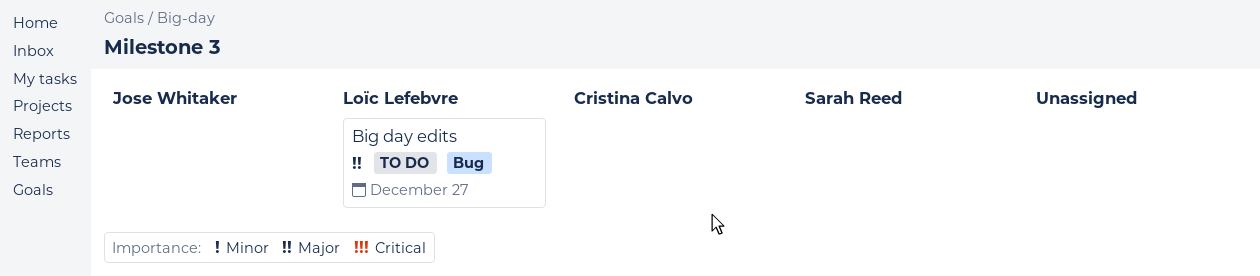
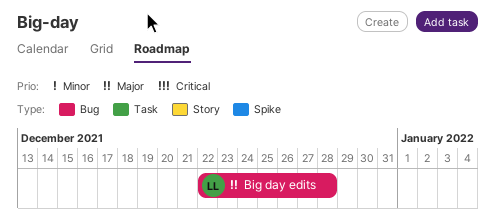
Big day edits, due: Dec 27 -> Dec 28

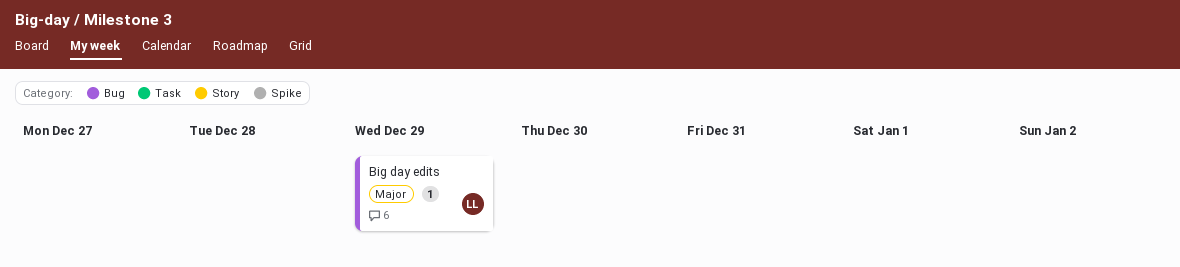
Big day edits, due: Dec 28 -> Dec 29

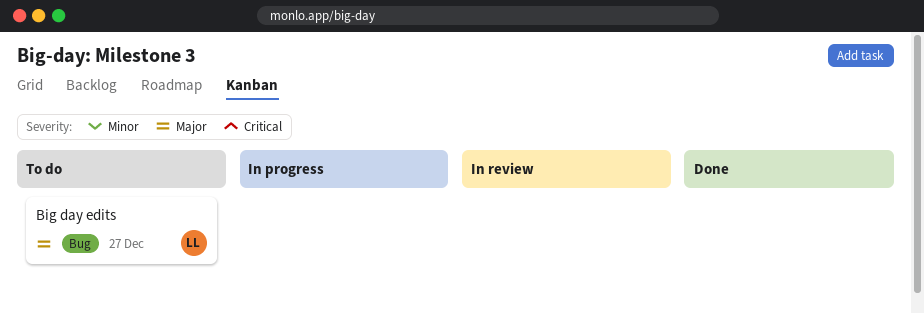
Big day edits, due: Dec 29 -> Dec 27

